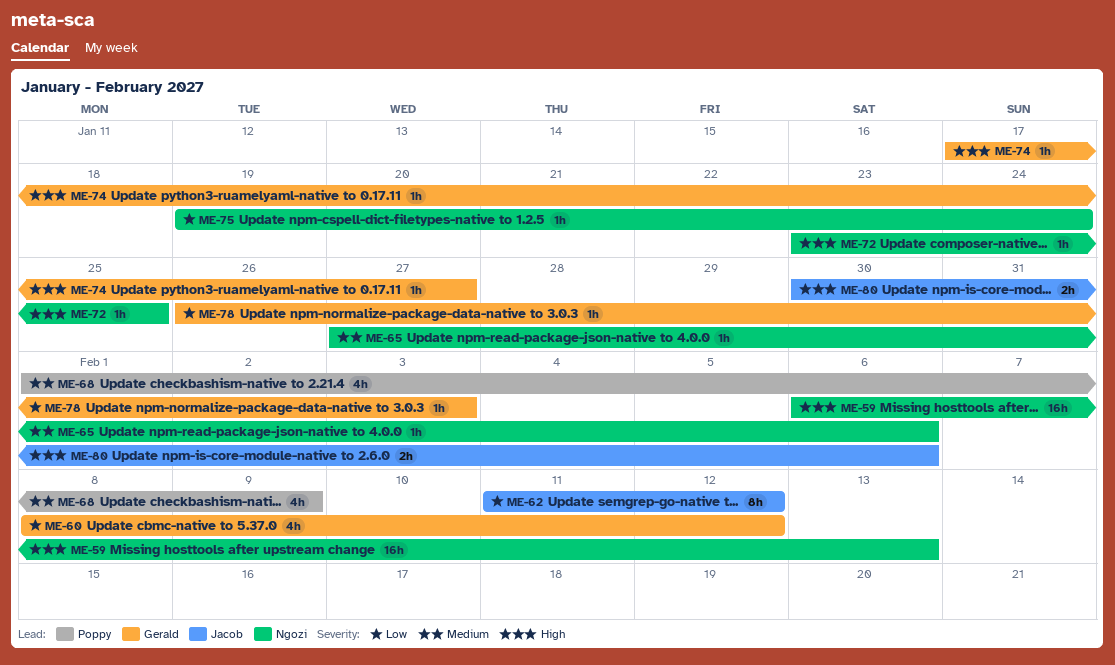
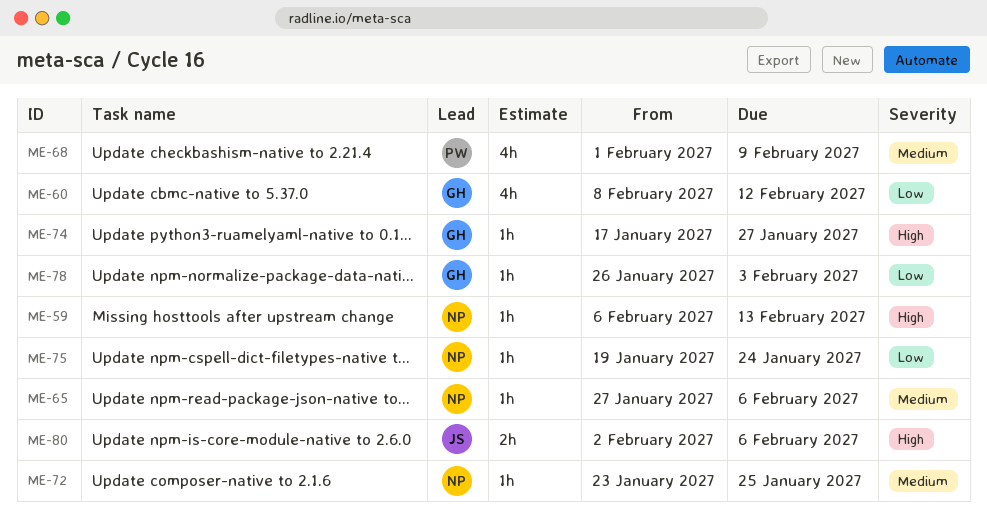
ME-59, estimate: 16h -> 1h
ME-62: present -> none
ME-72, priority: High -> Medium
ME-80, start: Jan 30 -> Feb 2

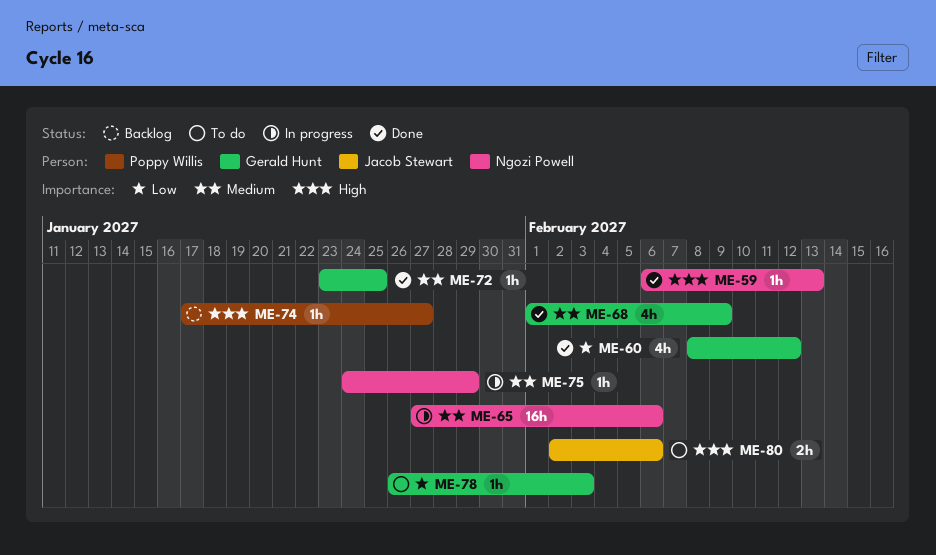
ME-65, estimate: 1h -> 16h
ME-68, owner: Poppy Willis -> Gerald Hunt
ME-72, owner: Ngozi Powell -> Gerald Hunt
ME-74, owner: Gerald Hunt -> Poppy Willis
ME-75, priority: Low -> Medium
ME-75, start: Jan 19 -> Jan 24
ME-75, due: Jan 24 -> Jan 29

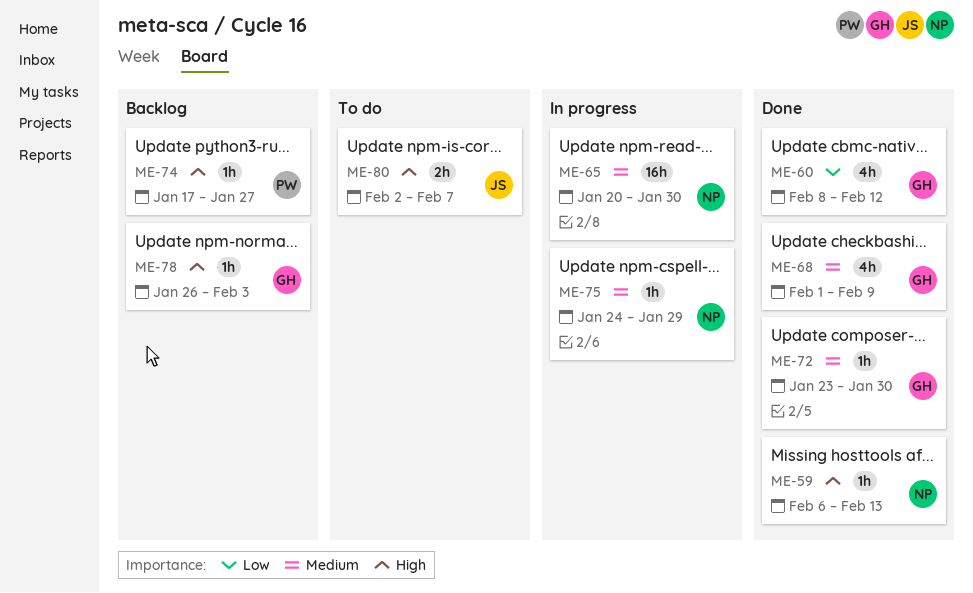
ME-65, start: Jan 27 -> Jan 20
ME-65, due: Feb 6 -> Jan 30
ME-72, due: Jan 25 -> Jan 30
ME-78, status: To do -> Backlog
ME-78, priority: Low -> High
ME-80, due: Feb 6 -> Feb 7

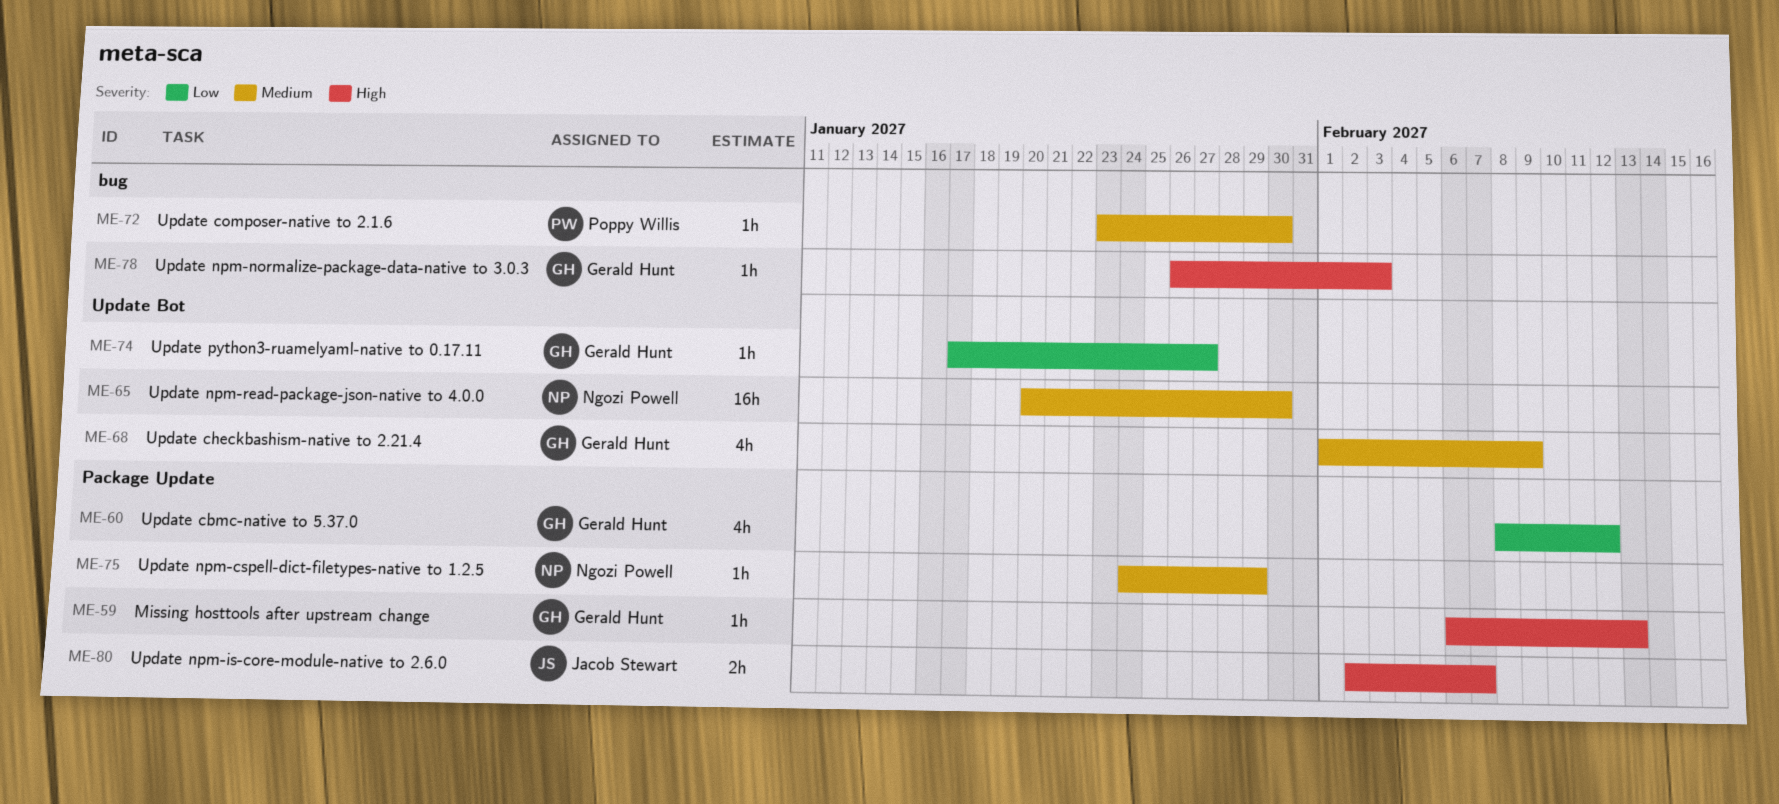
ME-59, owner: Ngozi Powell -> Gerald Hunt
ME-72, owner: Gerald Hunt -> Poppy Willis
ME-74, owner: Poppy Willis -> Gerald Hunt
ME-74, priority: High -> Low

